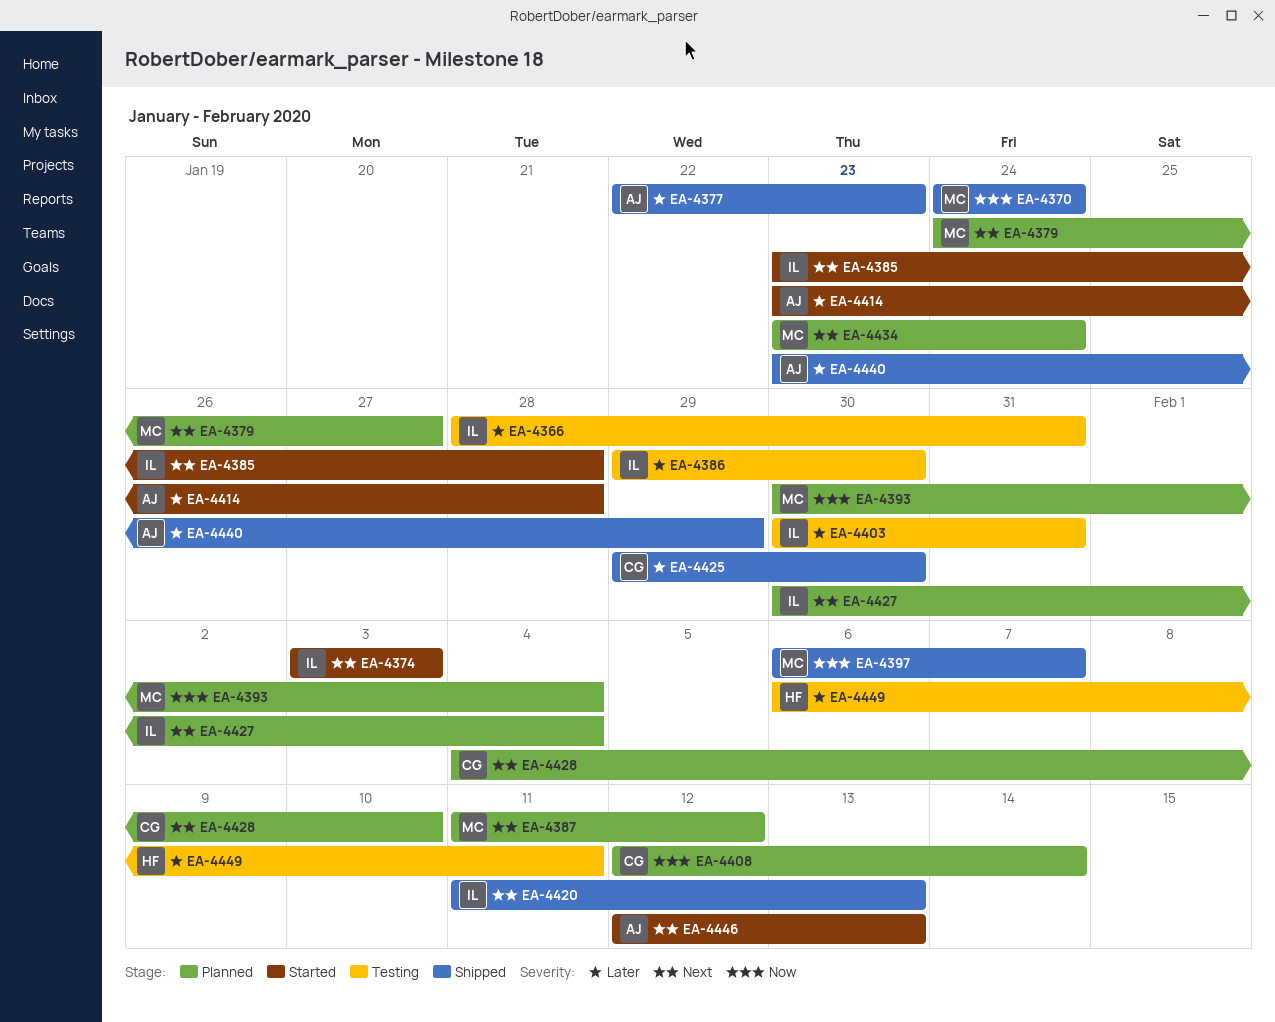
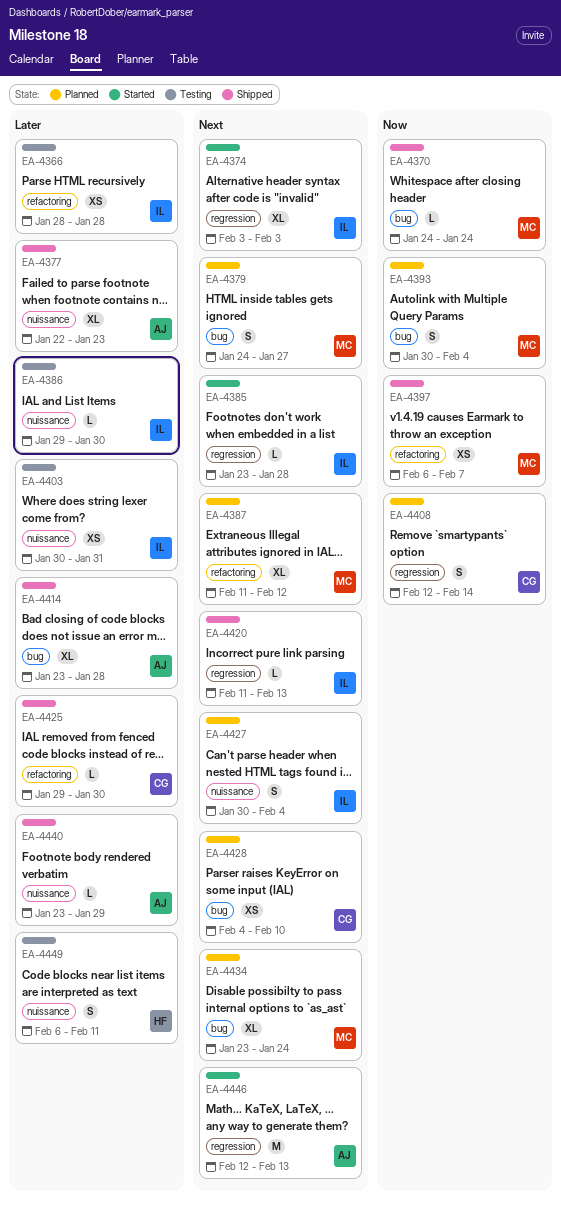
EA-4366, due: Jan 31 -> Jan 28
EA-4414, status: Started -> Shipped

